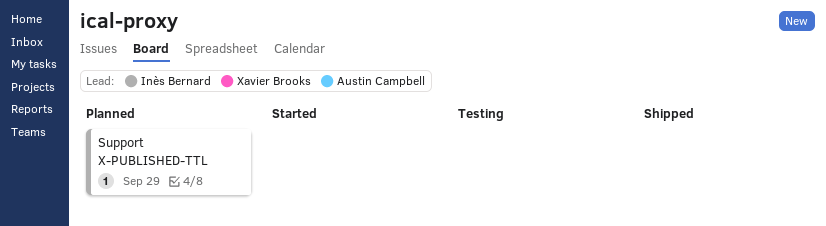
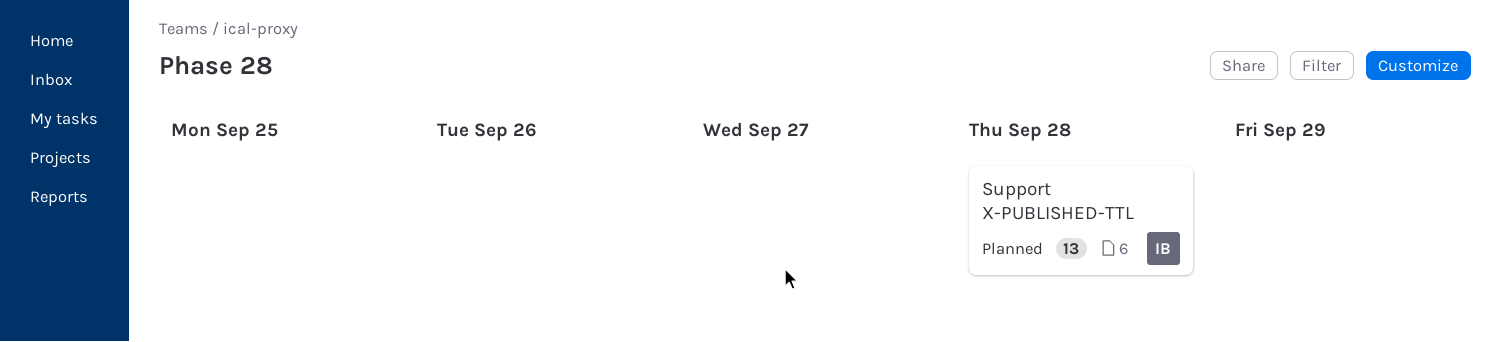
Support X-PUBLISHED-TTL, estimate: 1 -> 13
Support X-PUBLISHED-TTL, due: Sep 29 -> Sep 28

